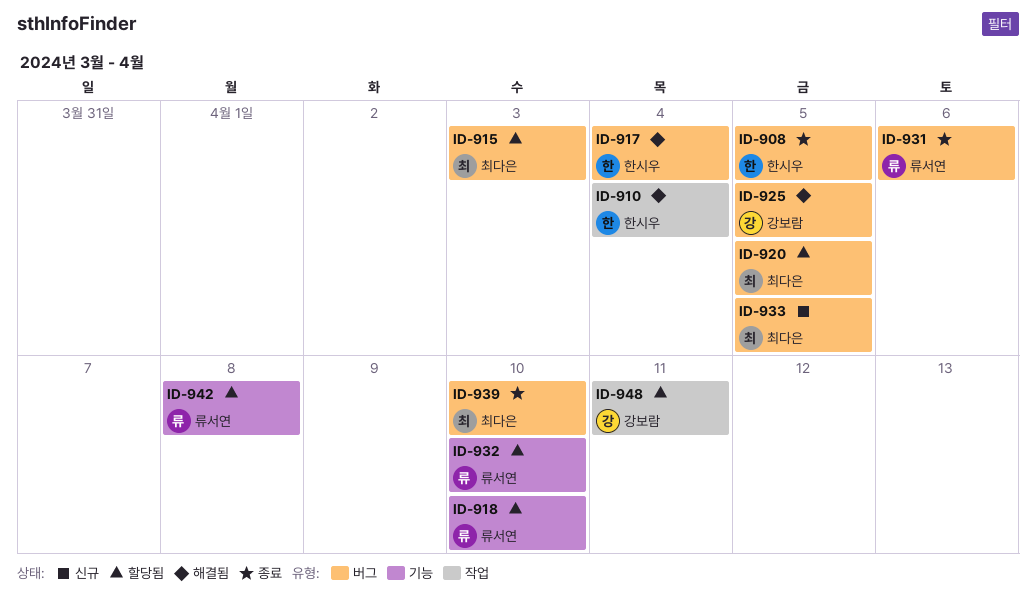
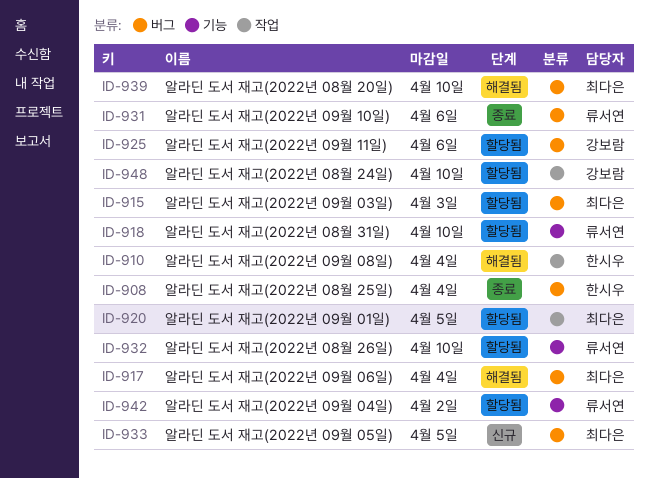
ID-908, due: Apr 5 -> Apr 4
ID-917, owner: 한시우 -> 최다은
ID-920, label: 버그 -> 작업
ID-925, status: 해결됨 -> 할당됨
ID-925, due: Apr 5 -> Apr 6
ID-939, status: 종료 -> 해결됨
ID-942, due: Apr 8 -> Apr 2
ID-948, due: Apr 11 -> Apr 10

